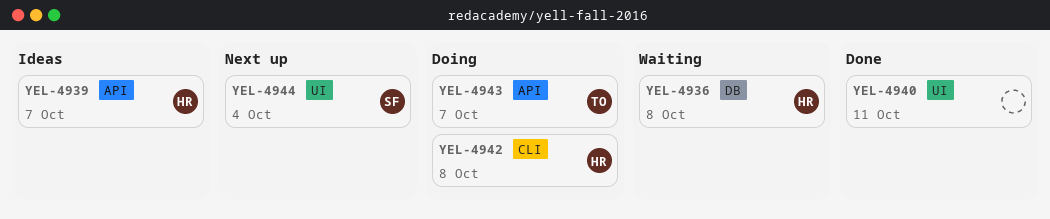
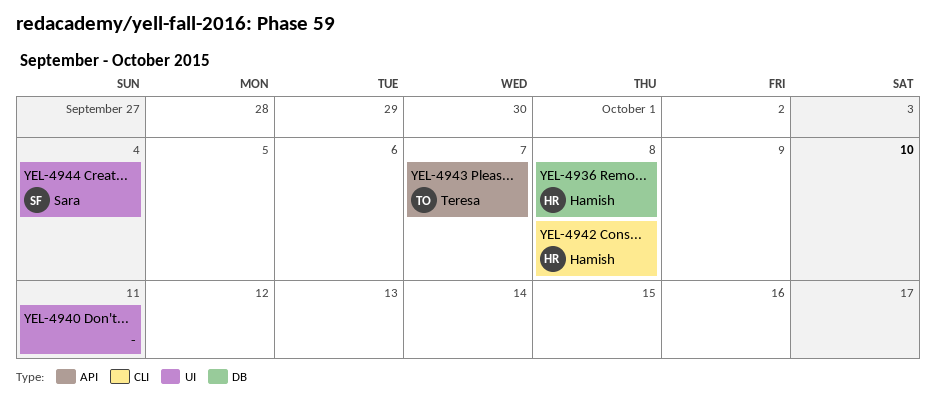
YEL-4939: present -> none

